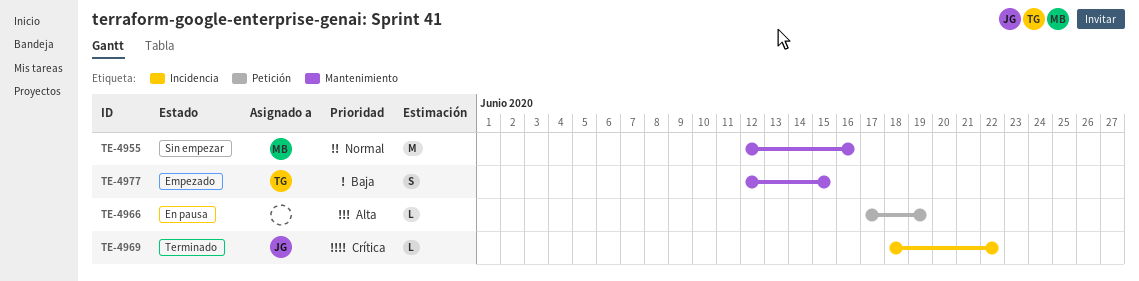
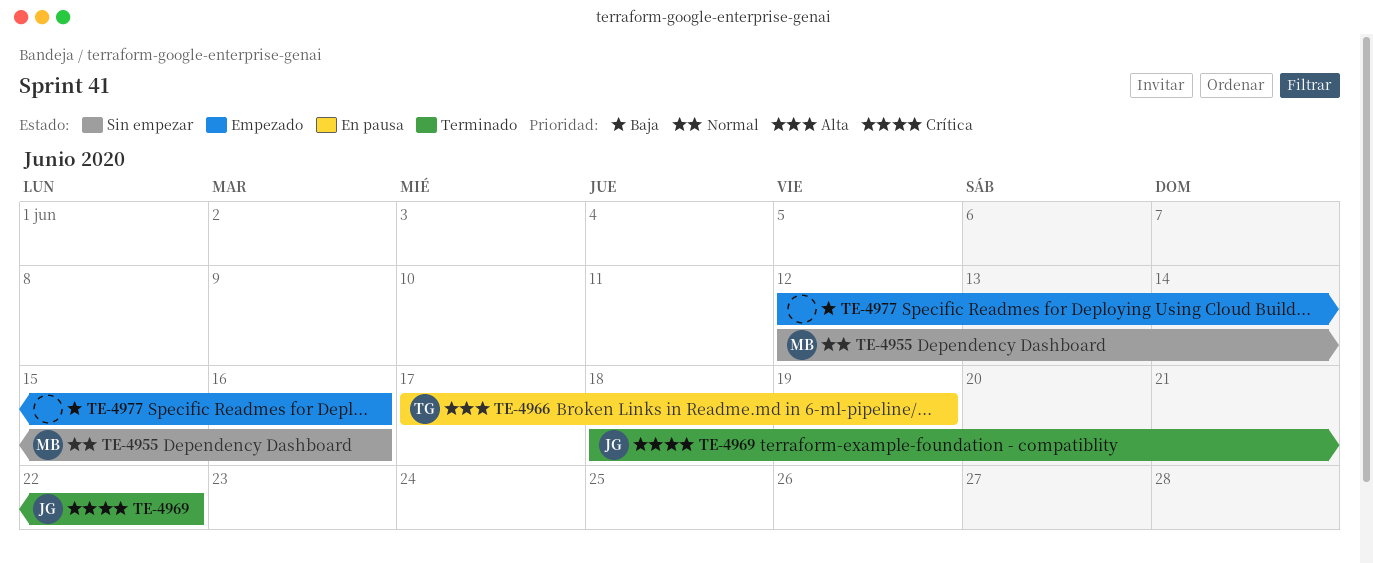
TE-4966, owner: none -> TG
TE-4977, owner: TG -> none
TE-4977, due: Jun 15 -> Jun 16

